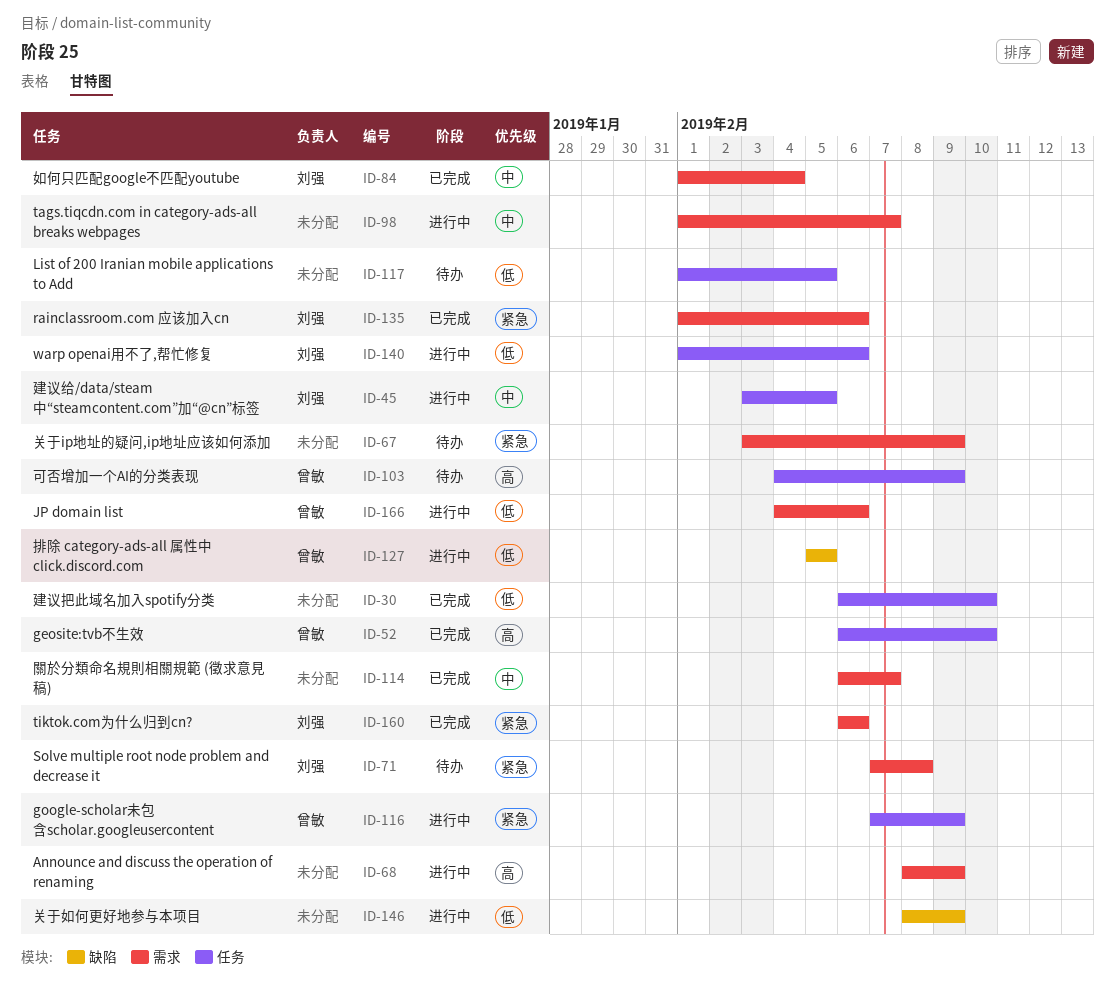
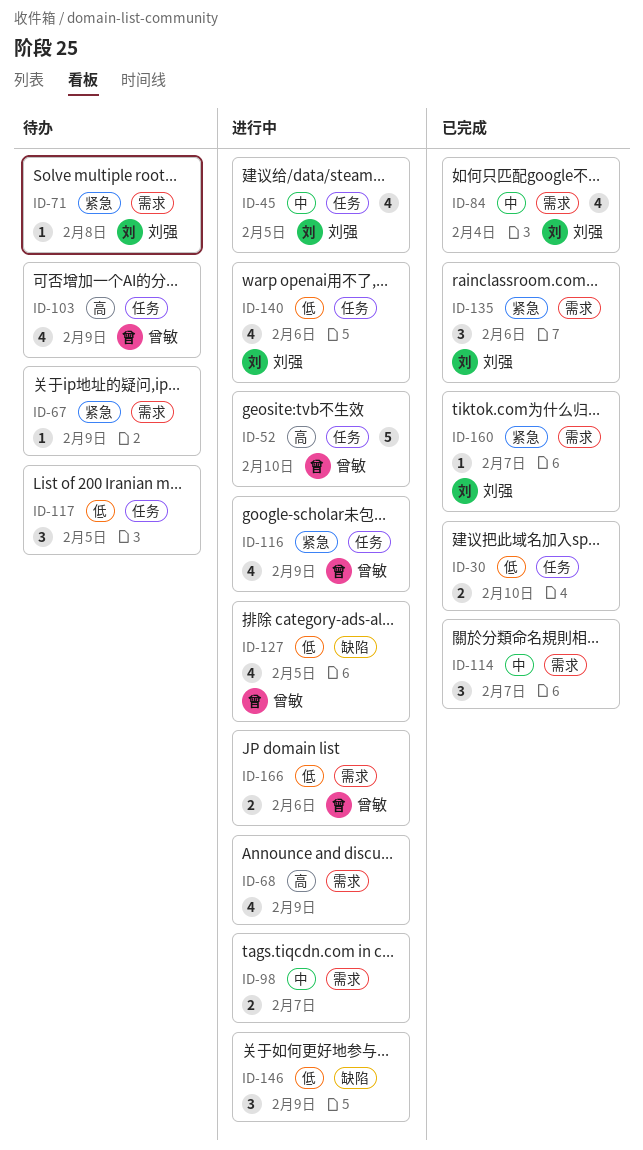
ID-52, status: 已完成 -> 进行中
ID-160, due: Feb 6 -> Feb 7

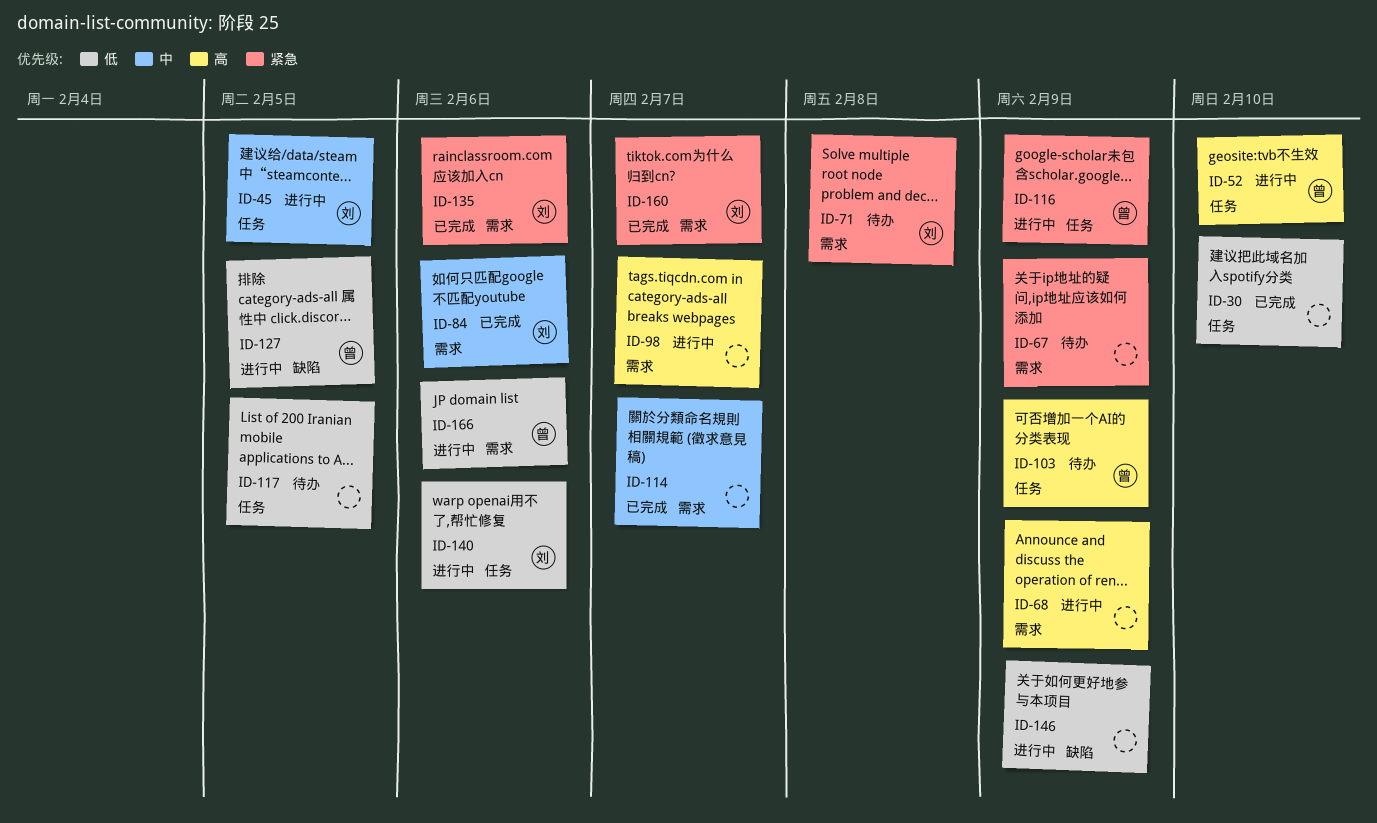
ID-84, due: Feb 4 -> Feb 6
ID-98, priority: 中 -> 高

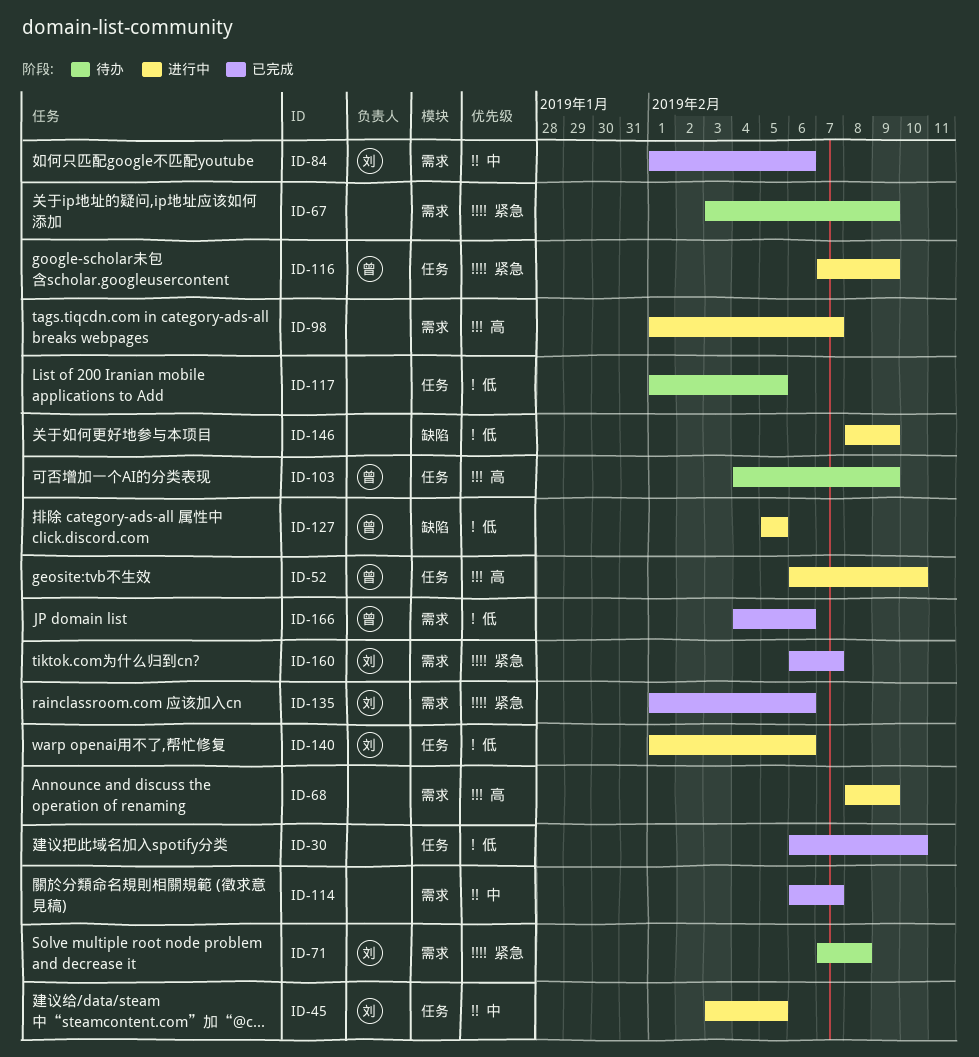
ID-166, status: 进行中 -> 已完成

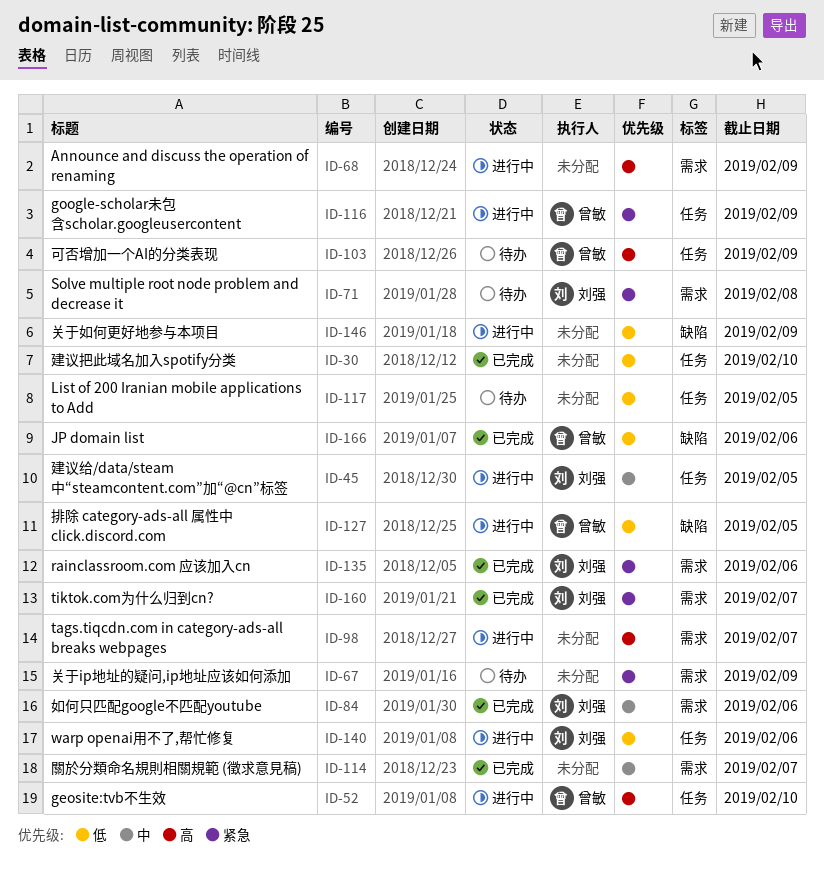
ID-166, label: 需求 -> 缺陷

